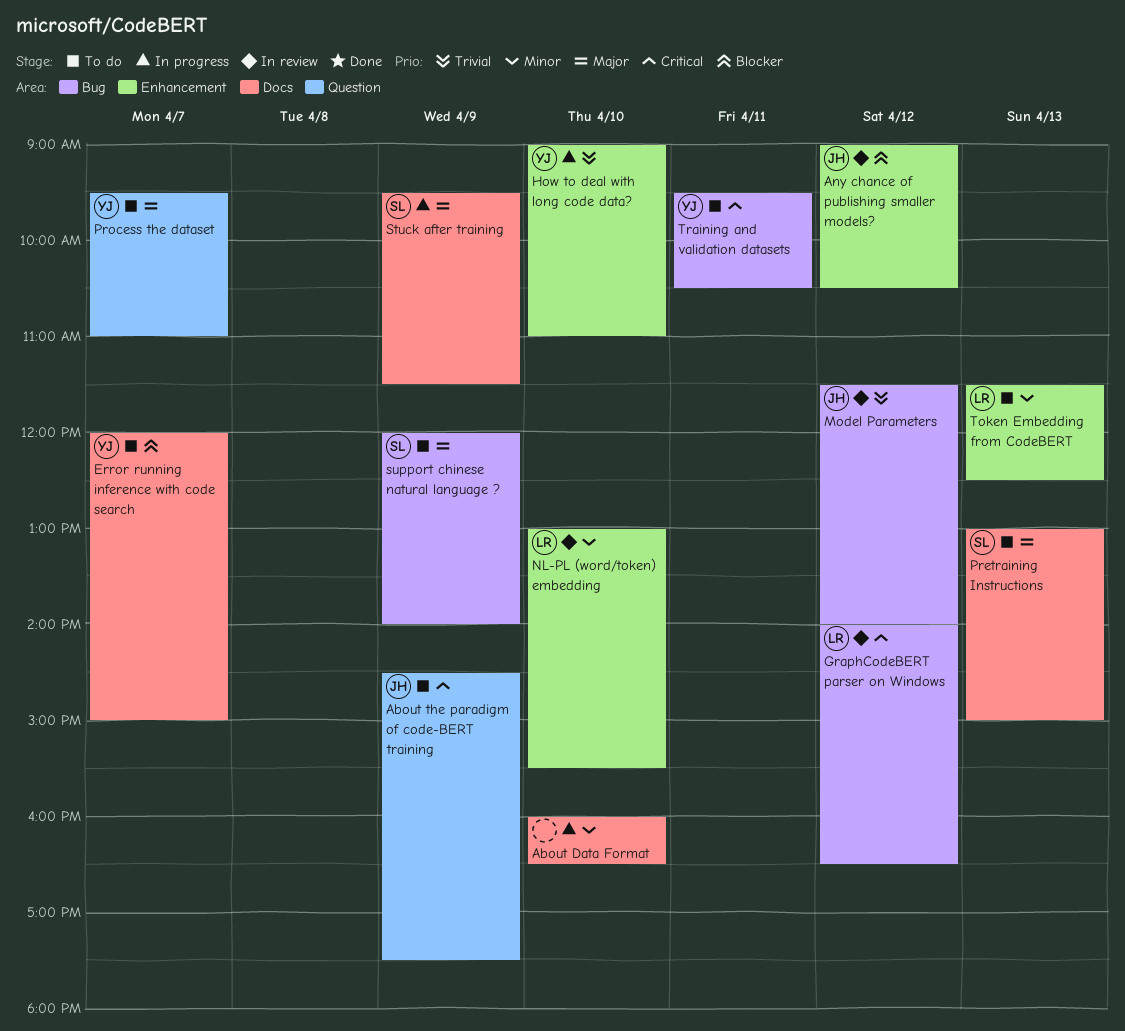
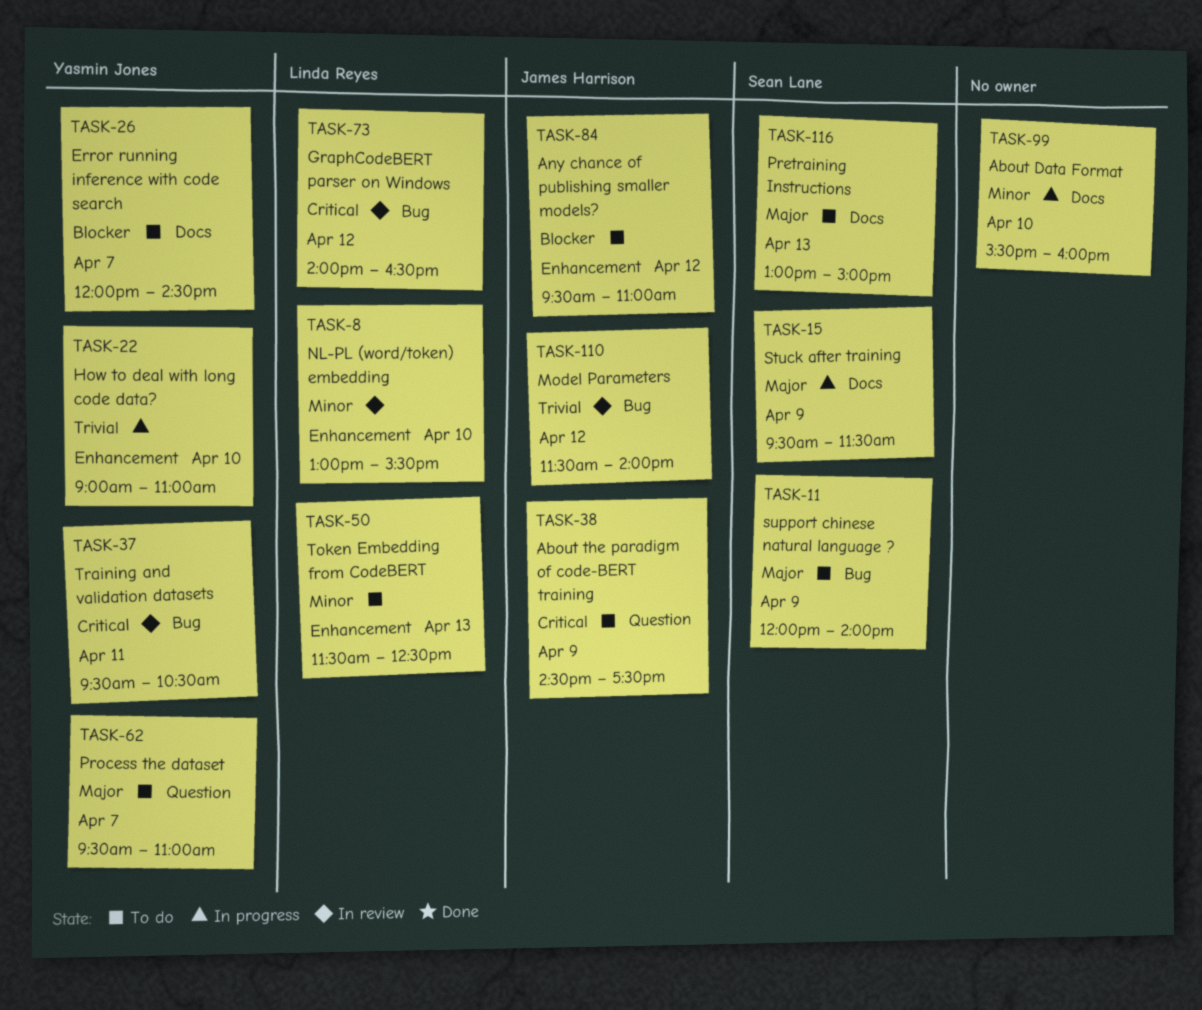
About Data Format, begins: 16:00 -> 15:30
About Data Format, ends: 16:30 -> 16:00
Any chance of publishing smaller models?, status: In review -> To do
Any chance of publishing smaller models?, begins: 09:00 -> 09:30
Any chance of publishing smaller models?, ends: 10:30 -> 11:00
Error running inference with code search, ends: 15:00 -> 14:30
Training and validation datasets, status: To do -> In review

